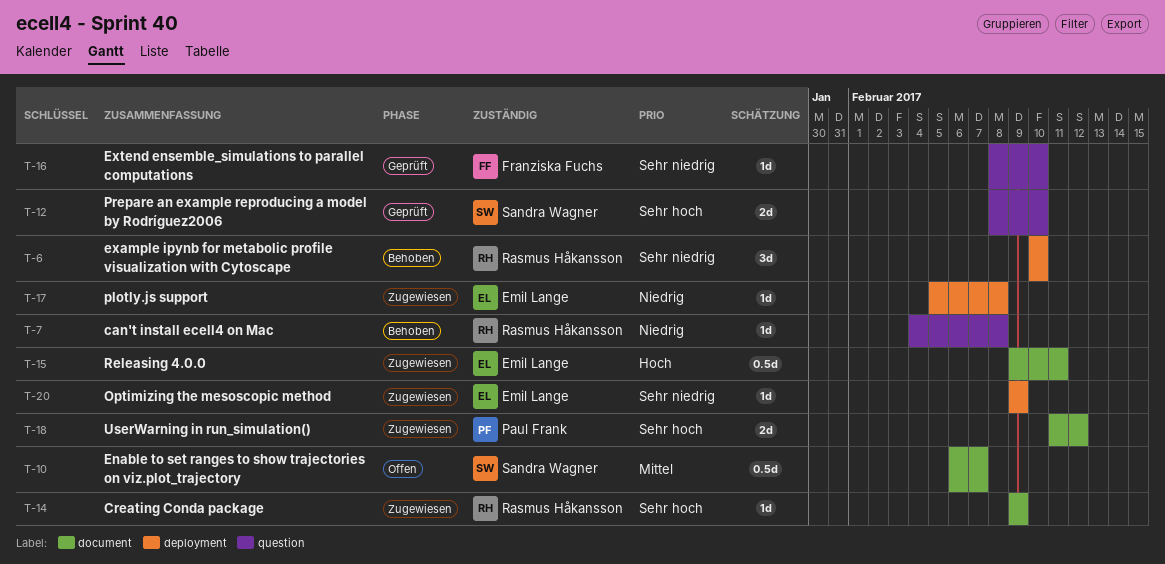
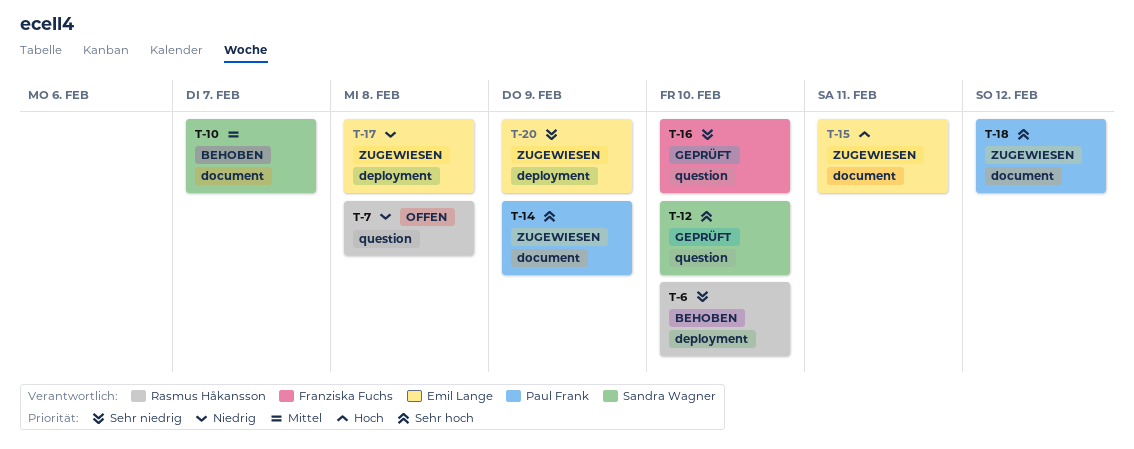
T-7, status: Behoben -> Offen
T-10, status: Offen -> Behoben
T-14, owner: Rasmus Håkansson -> Paul Frank

